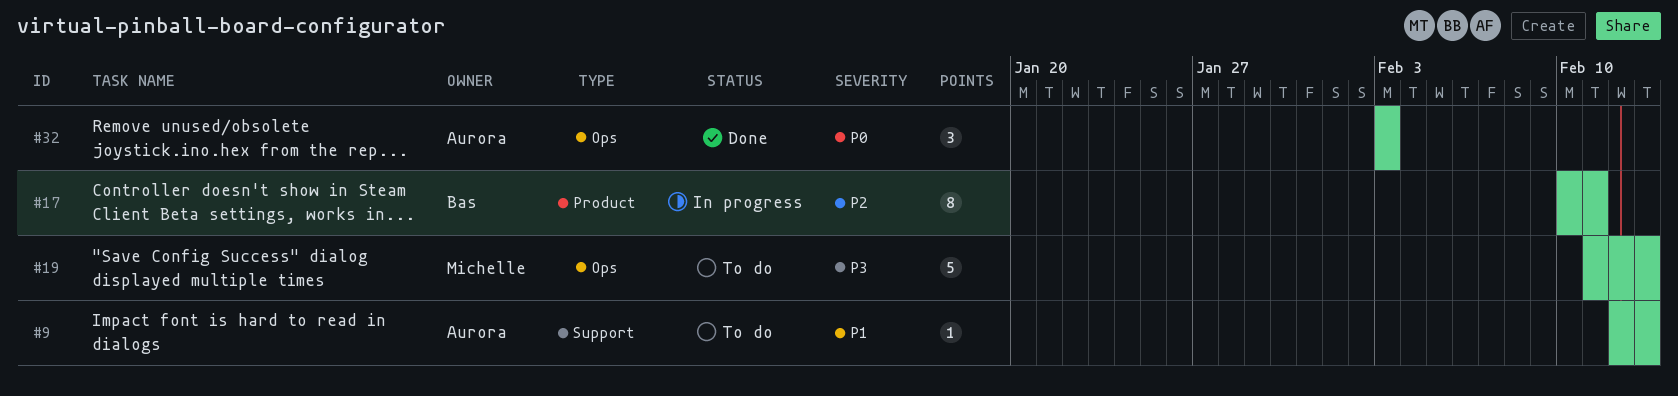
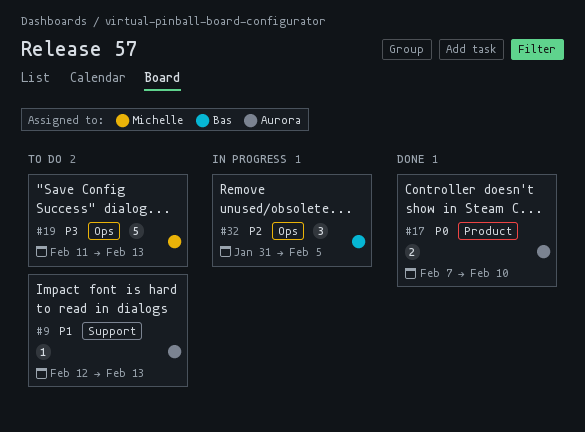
#17, status: In progress -> Done
#17, owner: Bas -> Aurora
#17, priority: P2 -> P0
#17, estimate: 8 -> 2
#17, start: Feb 10 -> Feb 7
#17, due: Feb 11 -> Feb 10
#32, status: Done -> In progress
#32, owner: Aurora -> Bas
#32, priority: P0 -> P2
#32, start: Feb 3 -> Jan 31
#32, due: Feb 3 -> Feb 5

